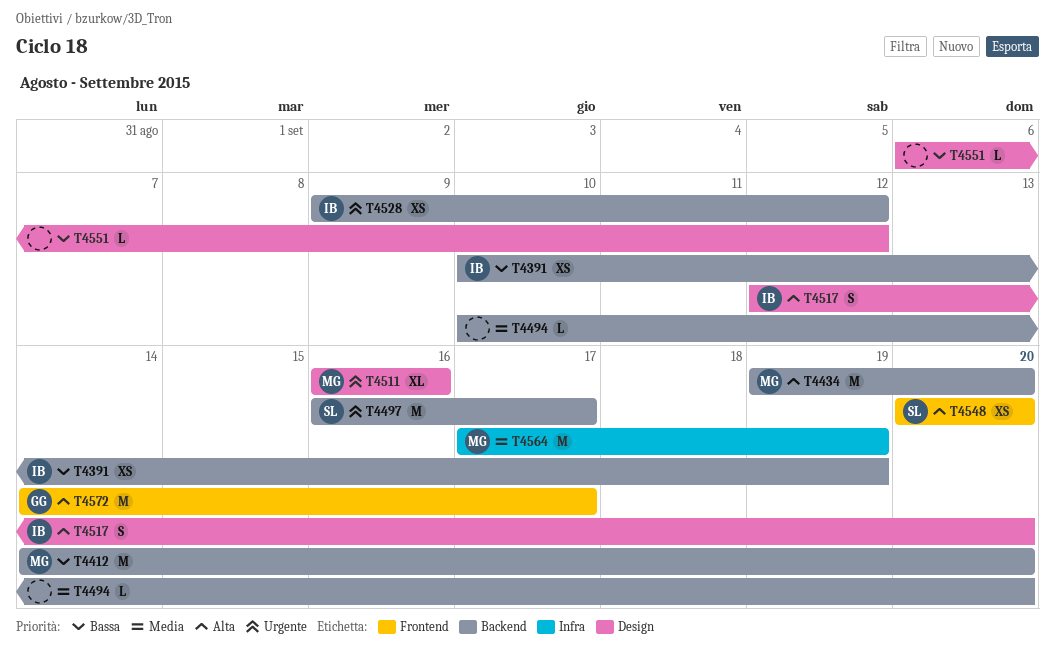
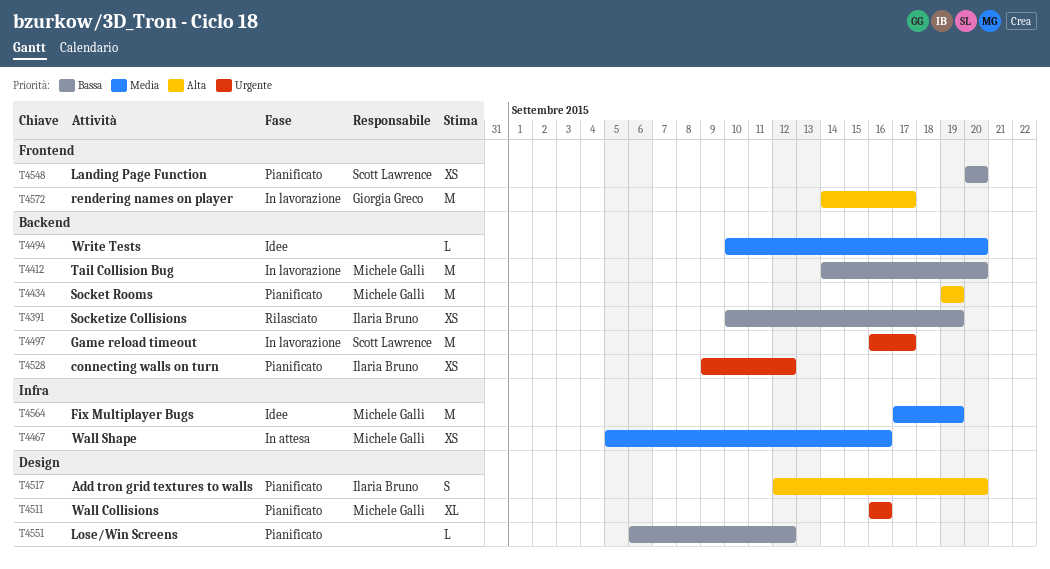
T4434, due: Sep 20 -> Sep 19
T4467: none -> present
T4548, priority: Alta -> Bassa

